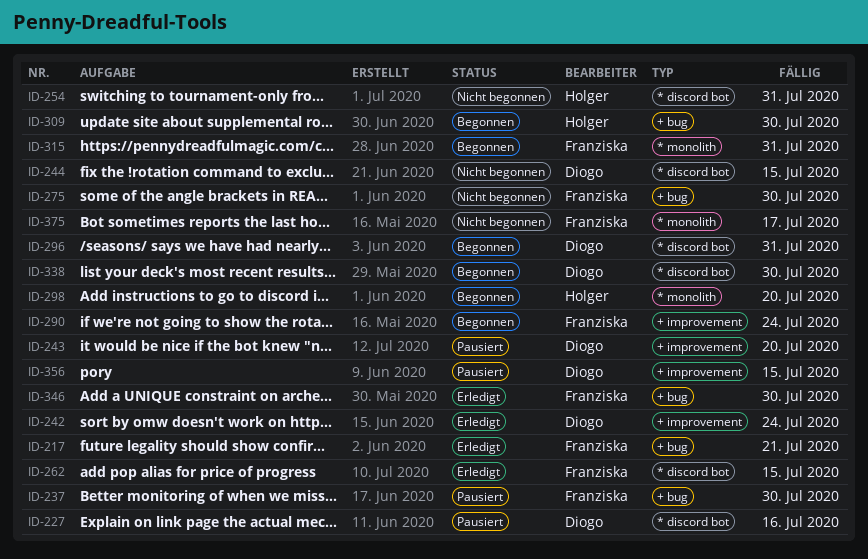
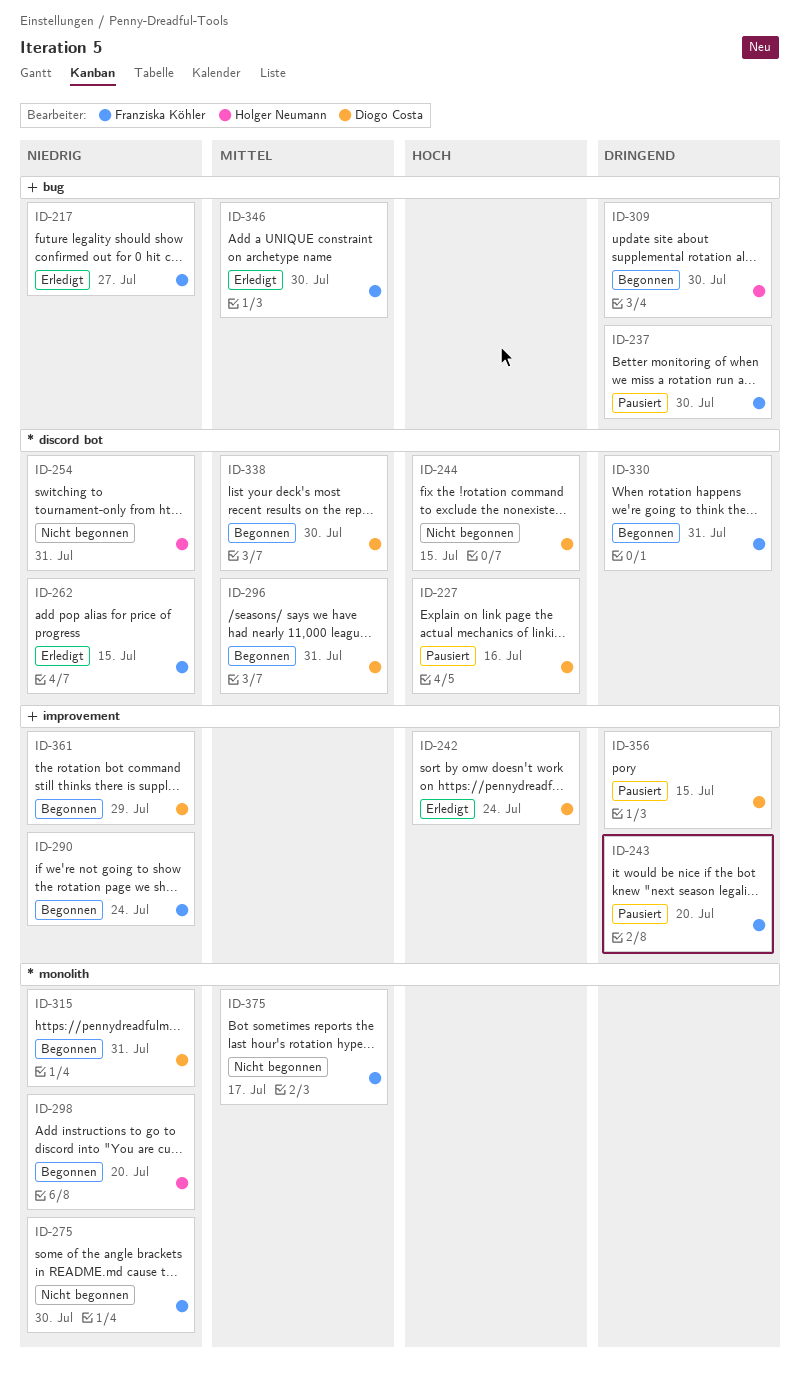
ID-217, due: Jul 21 -> Jul 27
ID-243, owner: Diogo Costa -> Franziska Köhler
ID-275, label: + bug -> * monolith
ID-315, owner: Franziska Köhler -> Diogo Costa
ID-330: none -> present
ID-361: none -> present

